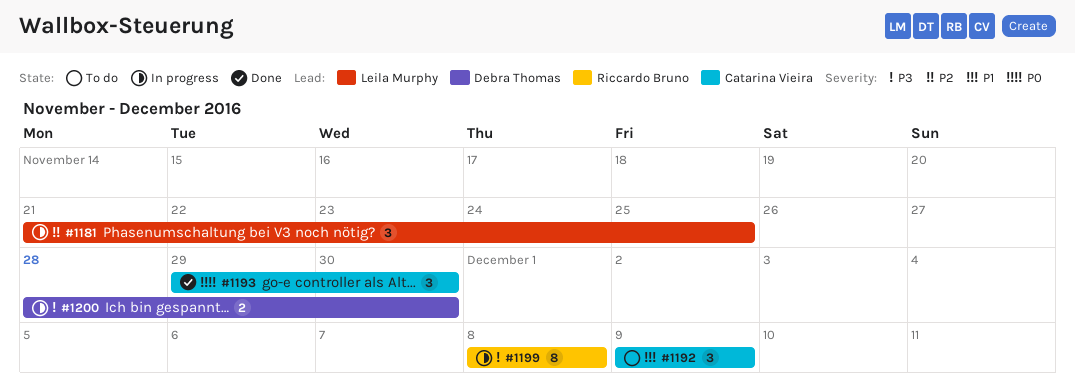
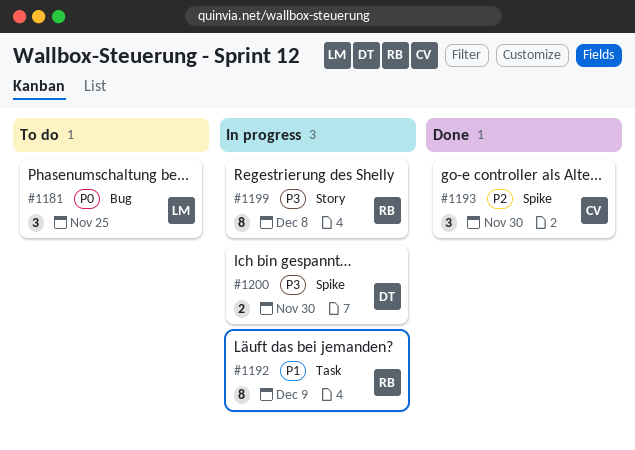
#1181, status: In progress -> To do
#1181, priority: P2 -> P0
#1192, status: To do -> In progress
#1192, owner: Catarina Vieira -> Riccardo Bruno
#1192, estimate: 3 -> 8
#1193, priority: P0 -> P2

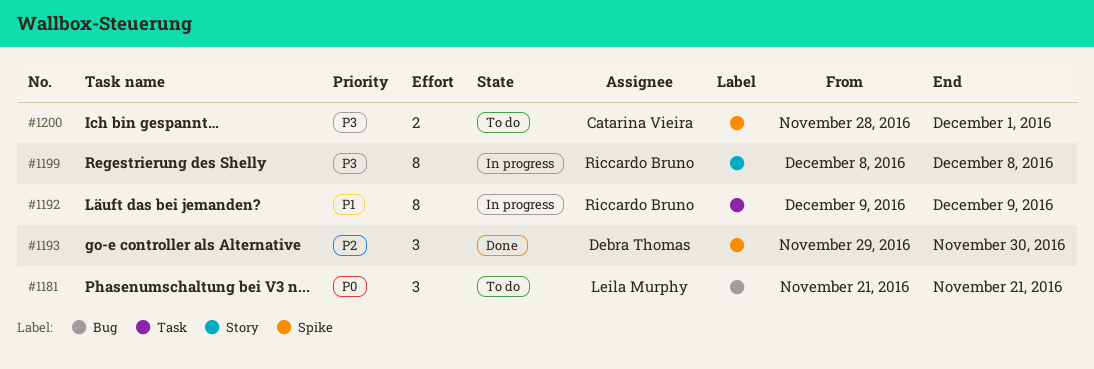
#1181, due: Nov 25 -> Nov 21
#1193, owner: Catarina Vieira -> Debra Thomas
#1200, status: In progress -> To do
#1200, owner: Debra Thomas -> Catarina Vieira
#1200, due: Nov 30 -> Dec 1

